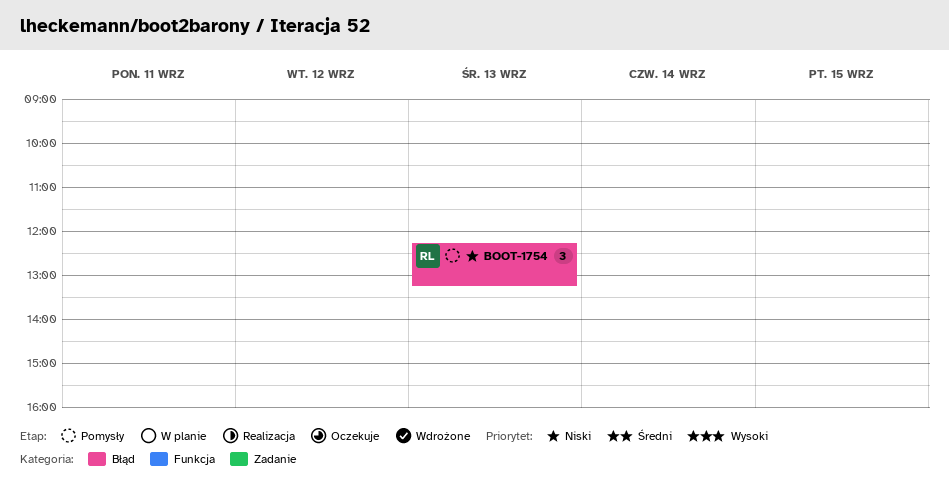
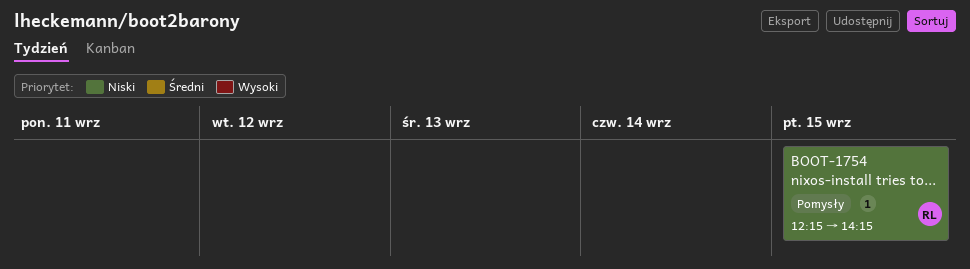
BOOT-1754, estimate: 3 -> 1
BOOT-1754, day: Sep 13 -> Sep 15
BOOT-1754, ends: 13:15 -> 14:15

